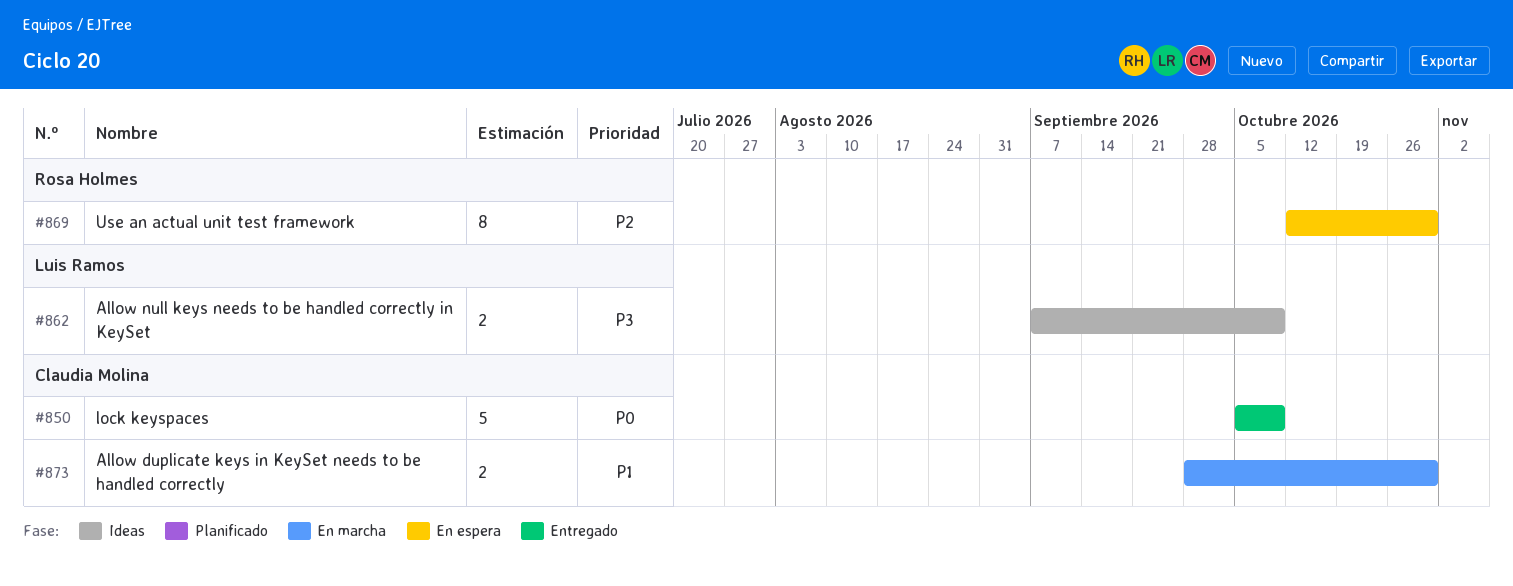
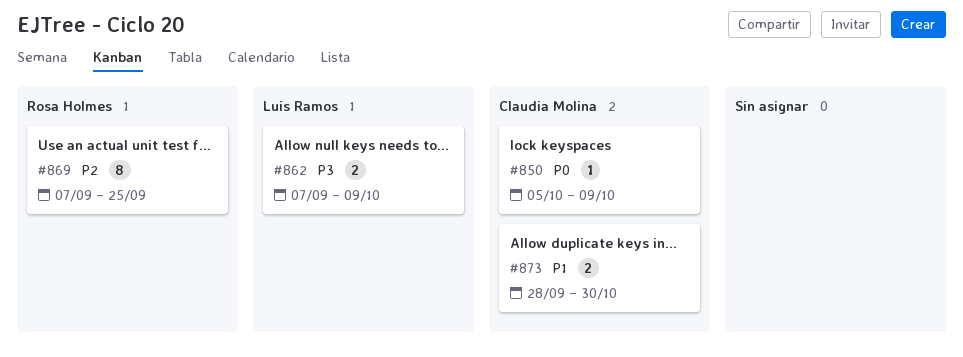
#850, estimate: 5 -> 1
#869, start: Oct 12 -> Sep 7
#869, due: Oct 30 -> Sep 25

